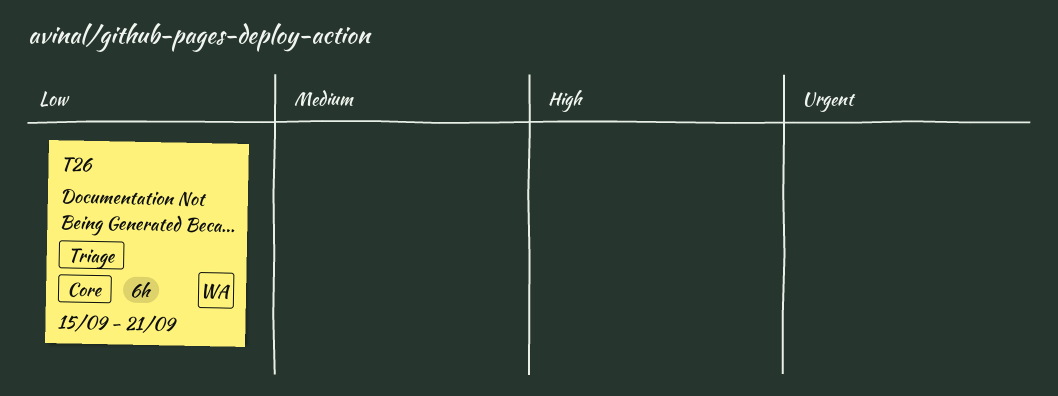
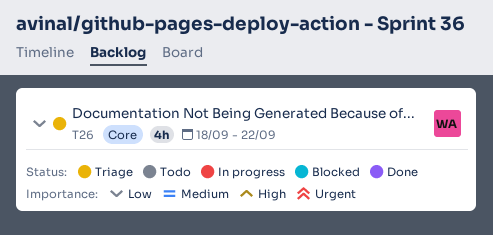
T26, estimate: 6h -> 4h
T26, start: Sep 15 -> Sep 18
T26, due: Sep 21 -> Sep 22

